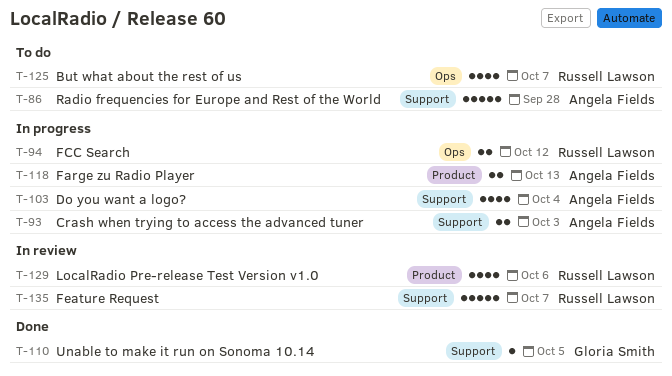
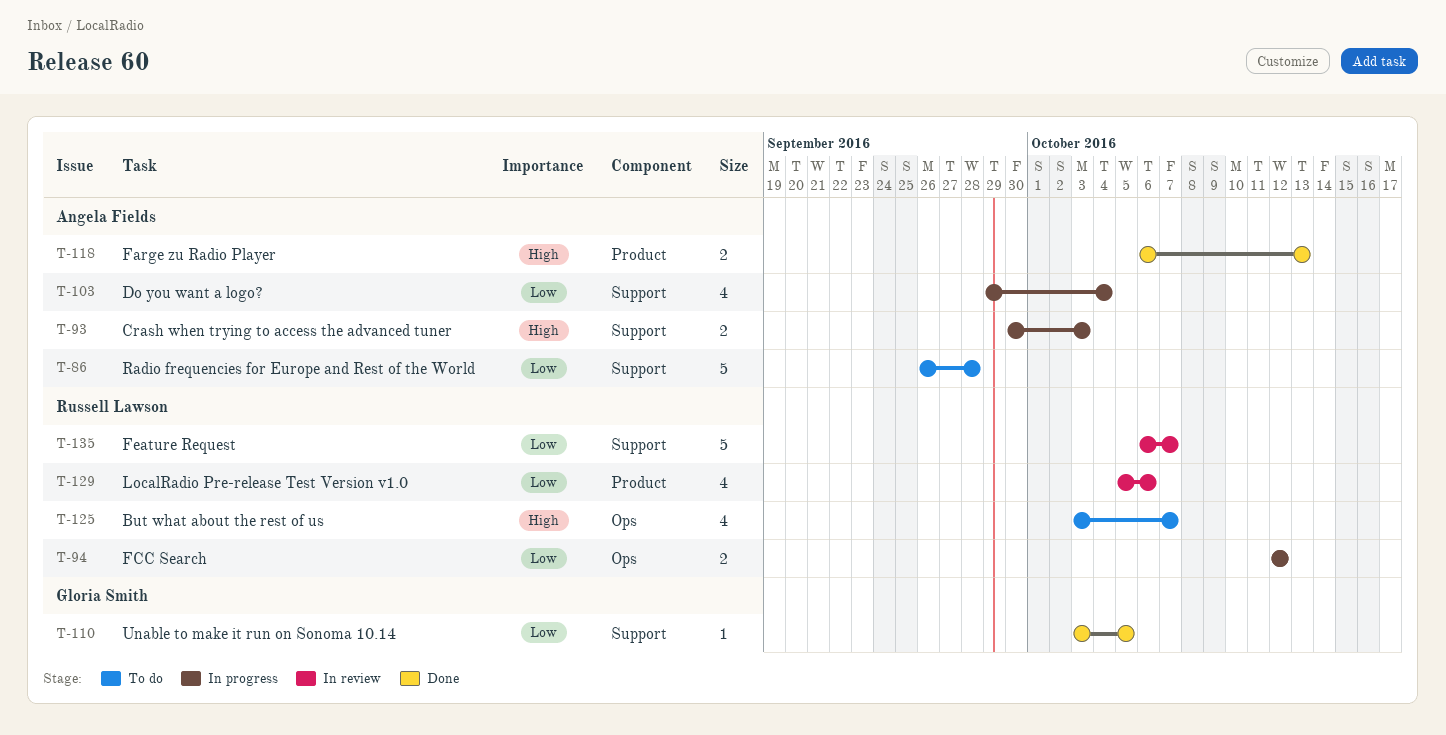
T-118, status: In progress -> Done

